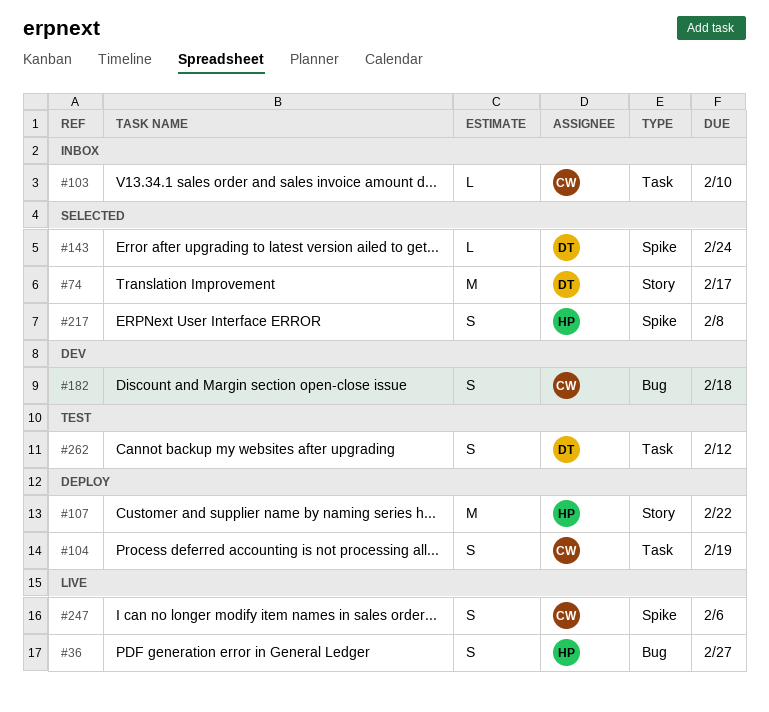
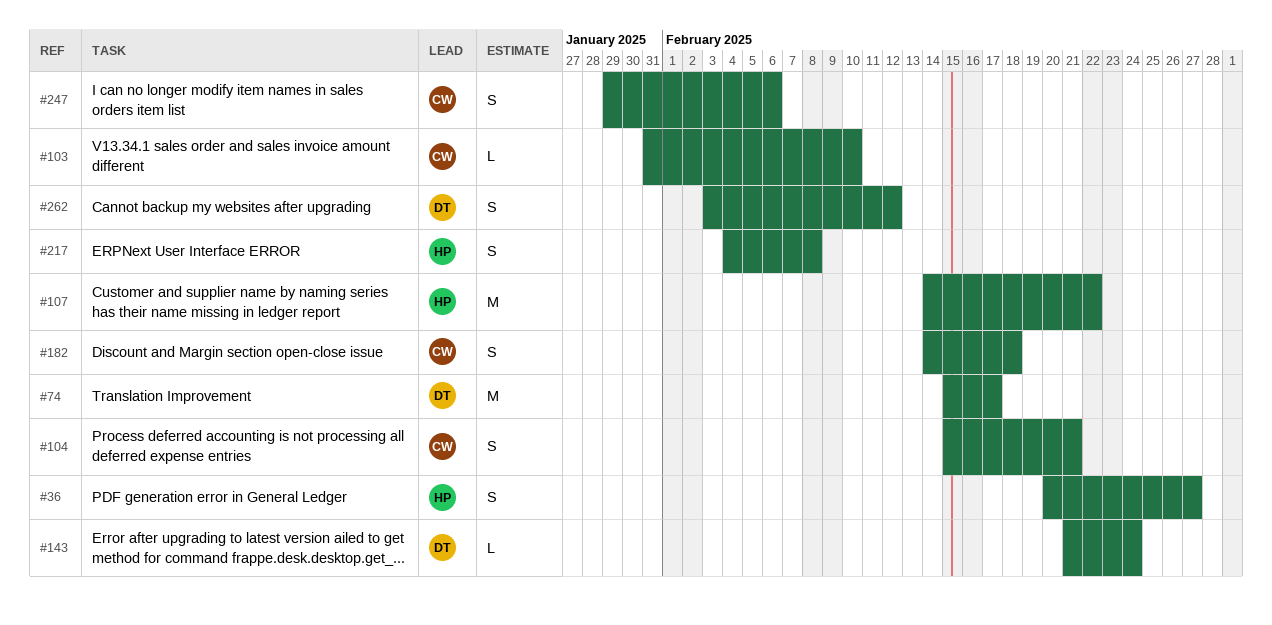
#104, due: Feb 19 -> Feb 21

